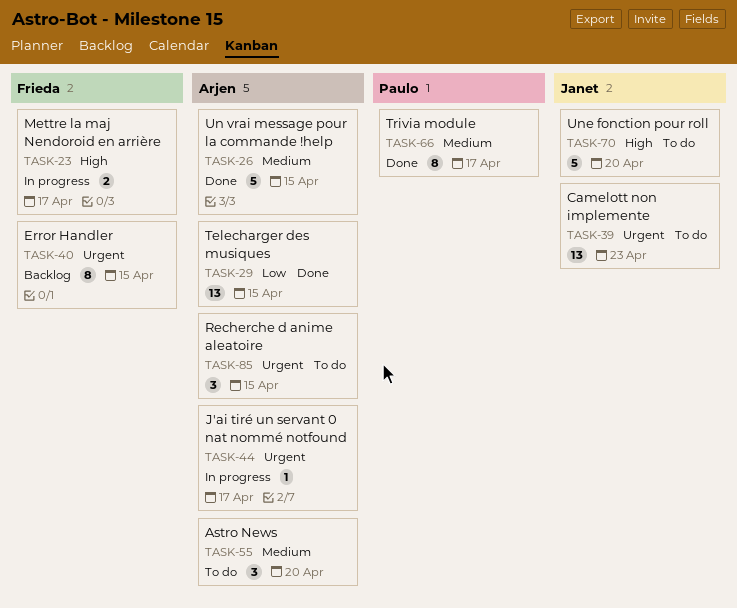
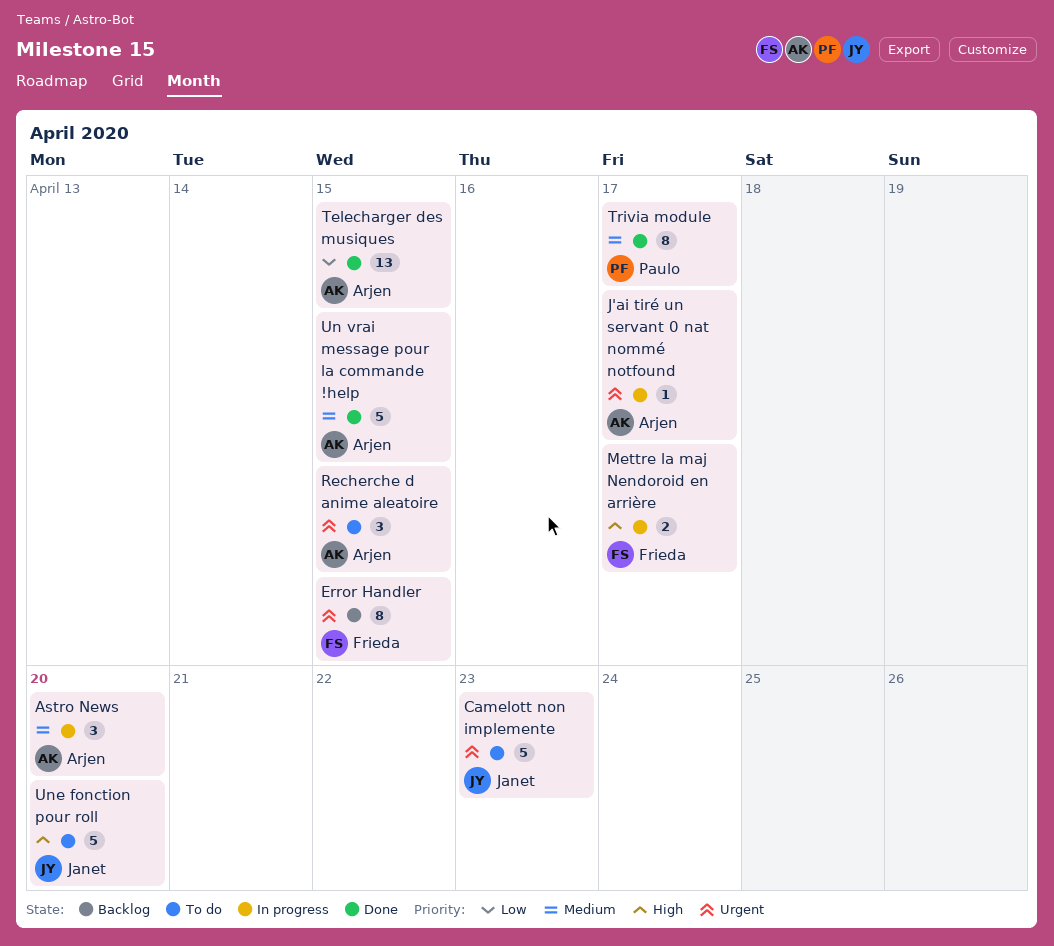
Astro News, status: To do -> In progress
Camelott non implemente, estimate: 13 -> 5

